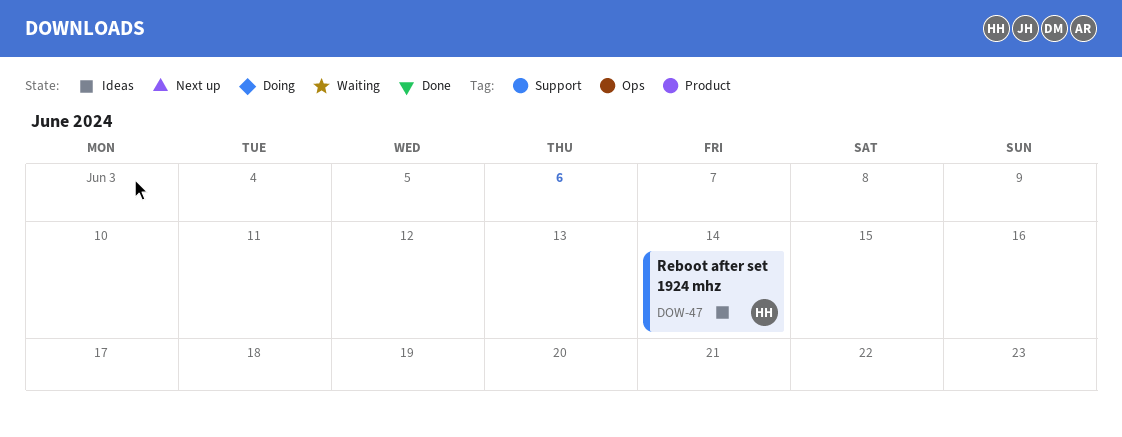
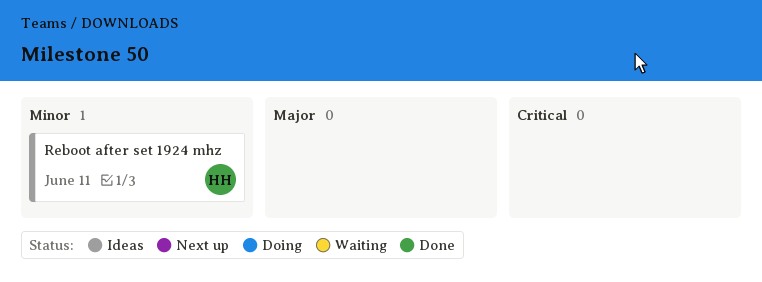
Reboot after set 1924 mhz, due: Jun 14 -> Jun 11

